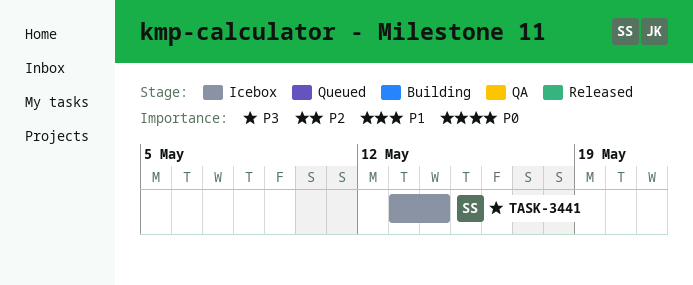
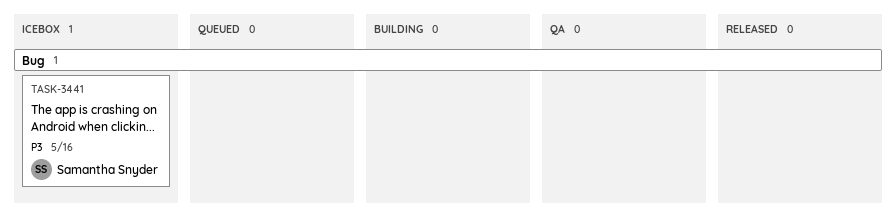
TASK-3441, due: May 14 -> May 16

